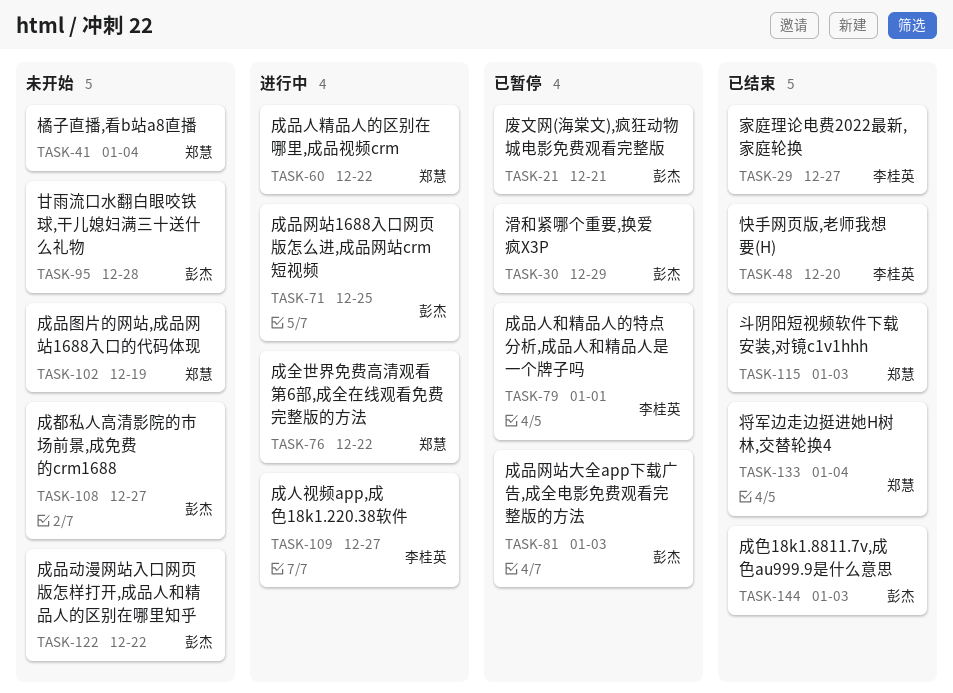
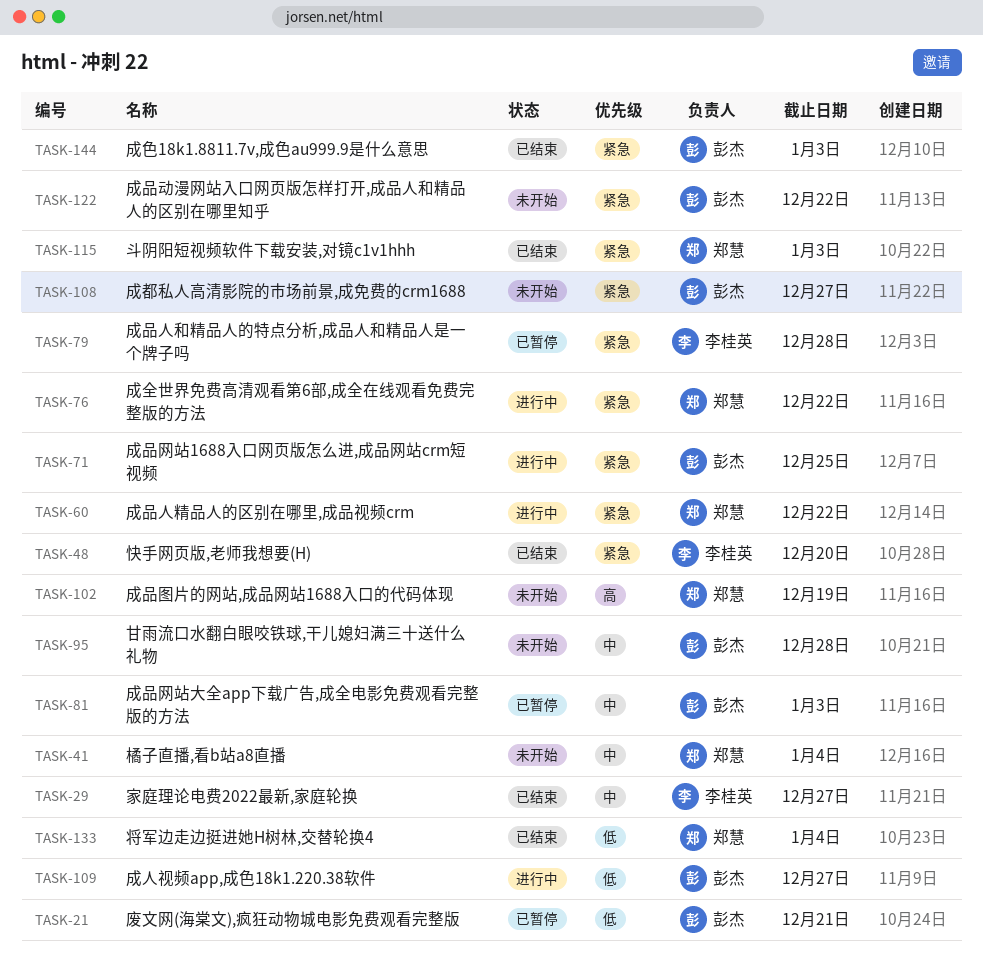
TASK-30: present -> none
TASK-79, due: Jan 1 -> Dec 28
TASK-109, owner: 李桂英 -> 彭杰

